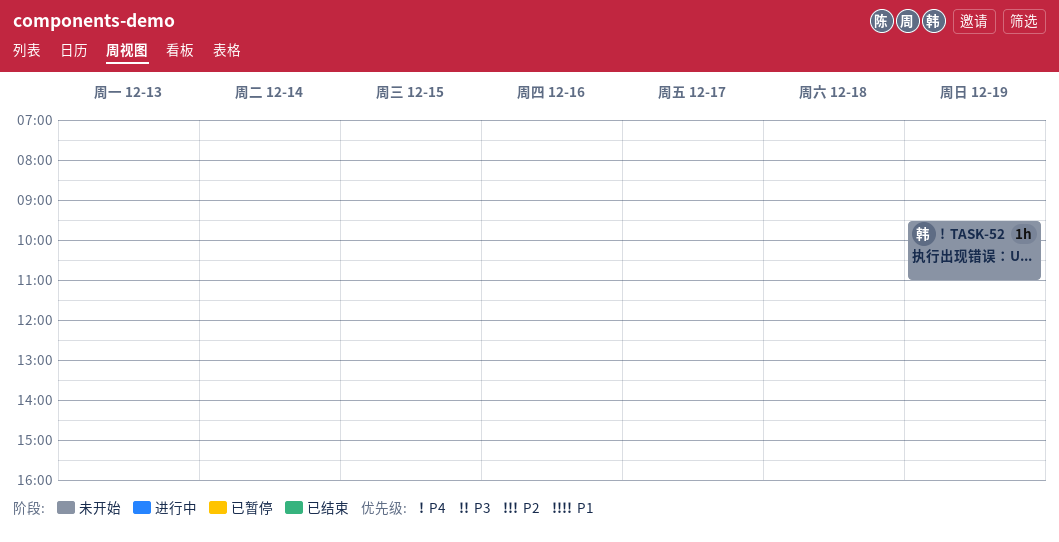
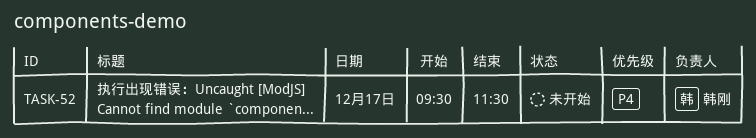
TASK-52, day: Dec 19 -> Dec 17
TASK-52, ends: 11:00 -> 11:30

